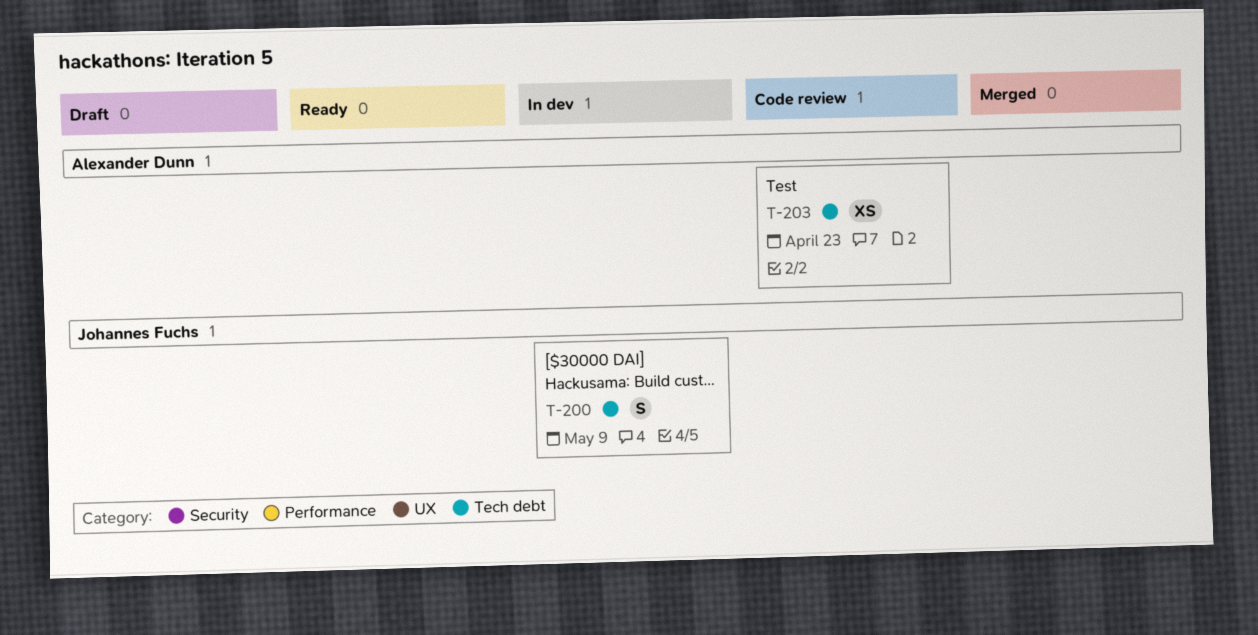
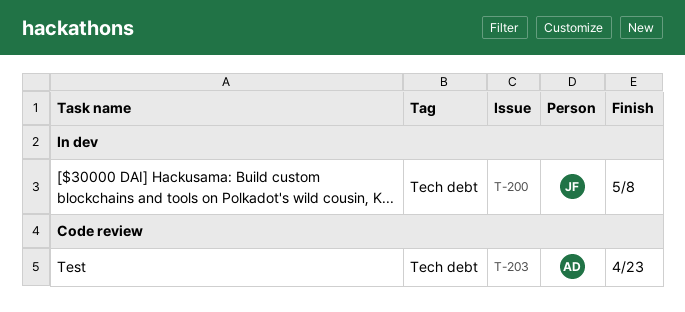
T-200, due: May 9 -> May 8

